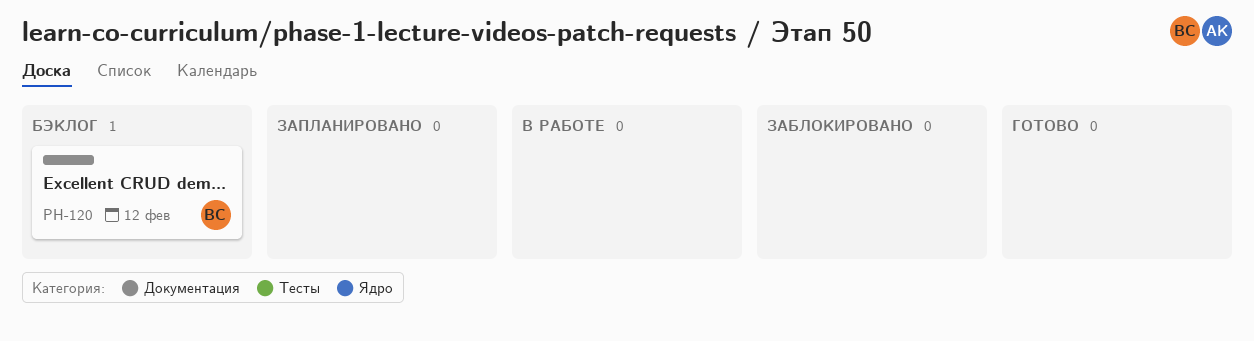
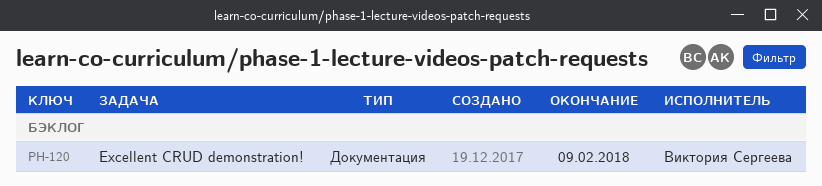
PH-120, due: Feb 12 -> Feb 9

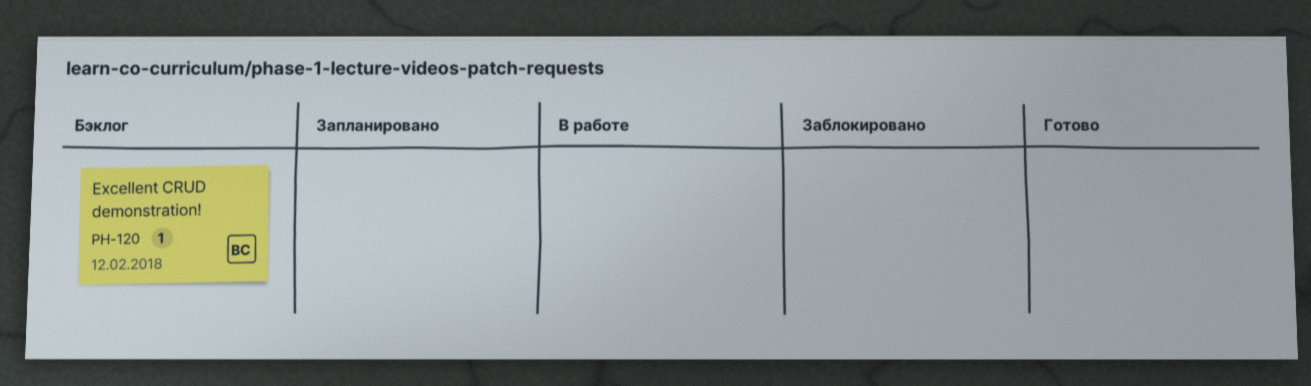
PH-120, due: Feb 9 -> Feb 12

